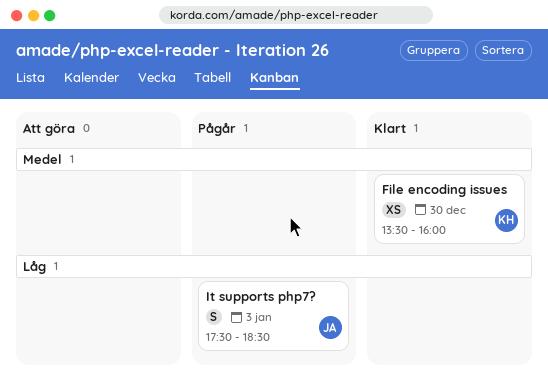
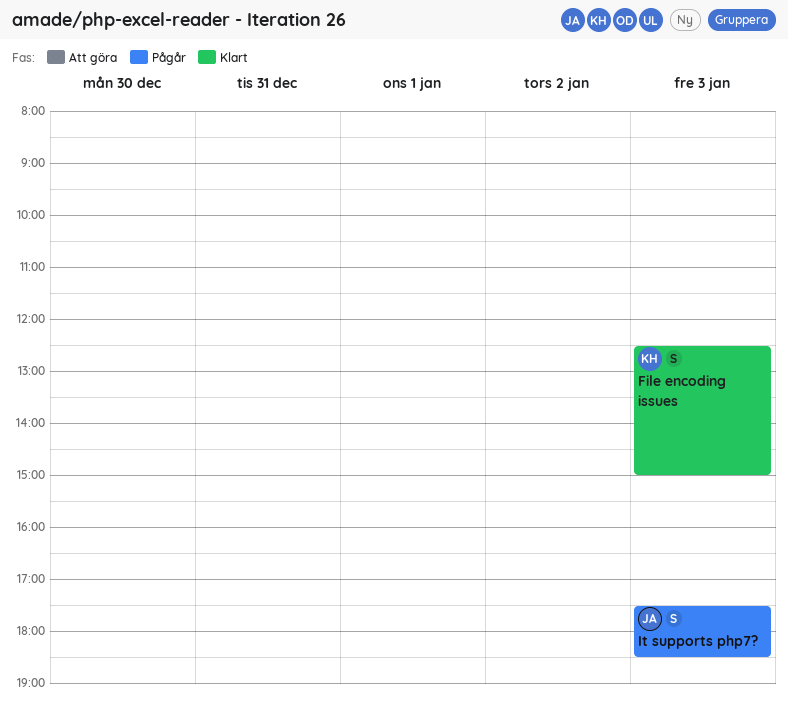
File encoding issues, estimate: XS -> S
File encoding issues, day: Dec 30 -> Jan 3
File encoding issues, begins: 13:30 -> 12:30
File encoding issues, ends: 16:00 -> 15:00

